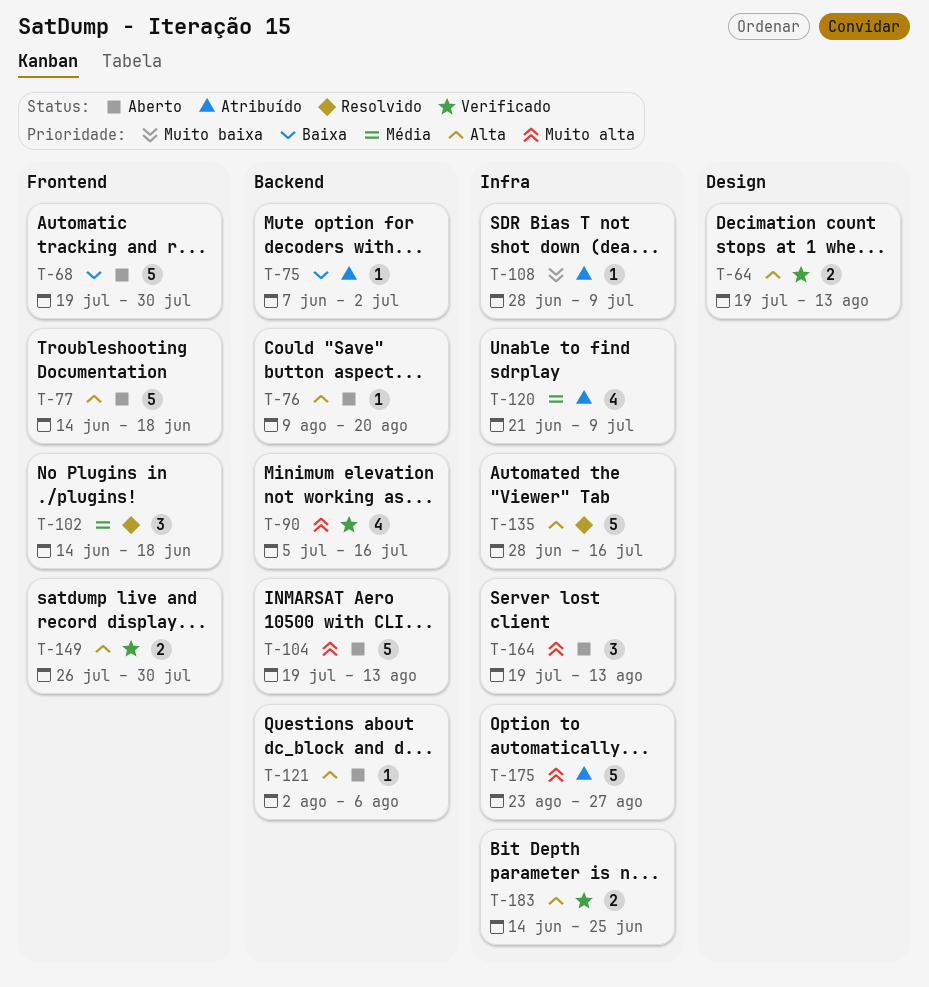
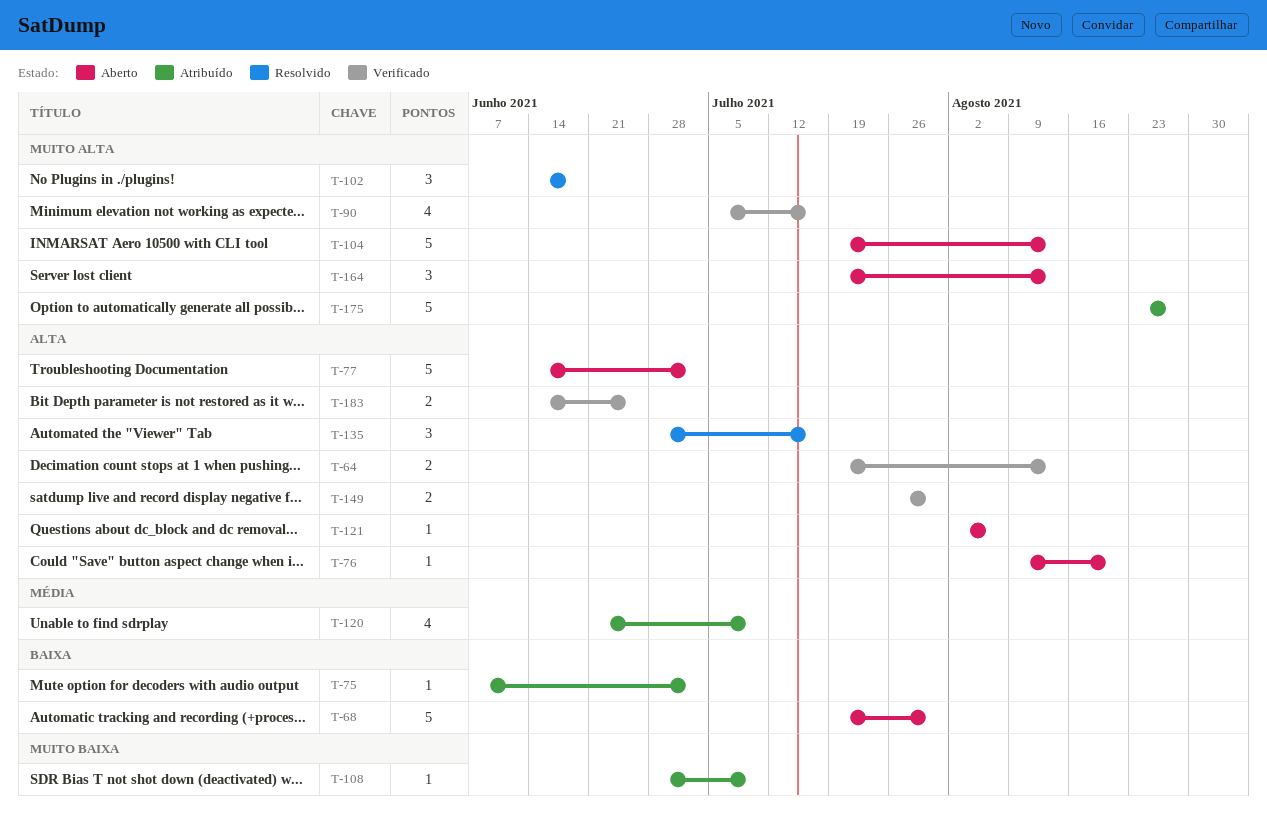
T-77, due: Jun 18 -> Jul 2
T-102, priority: Média -> Muito alta
T-135, estimate: 5 -> 3

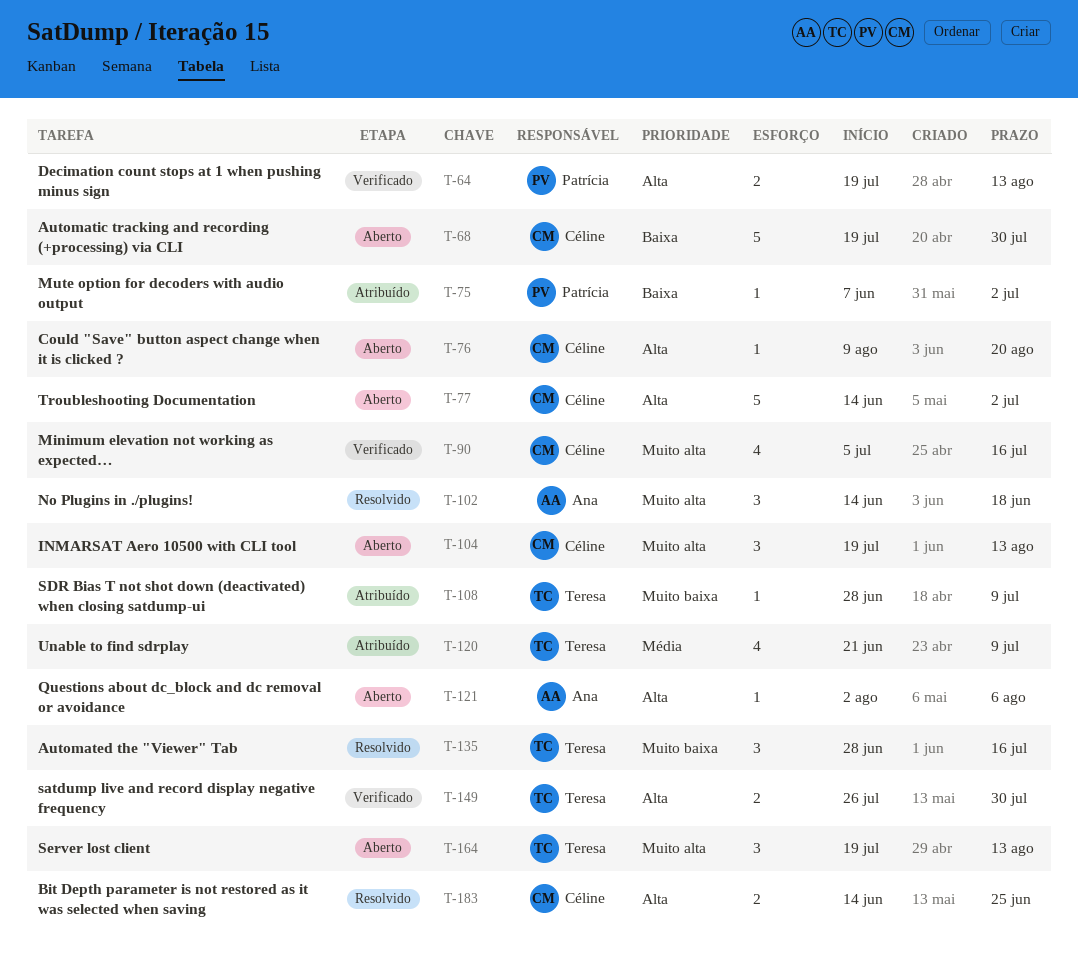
T-104, estimate: 5 -> 3
T-135, priority: Alta -> Muito baixa
T-175: present -> none
T-183, status: Verificado -> Resolvido

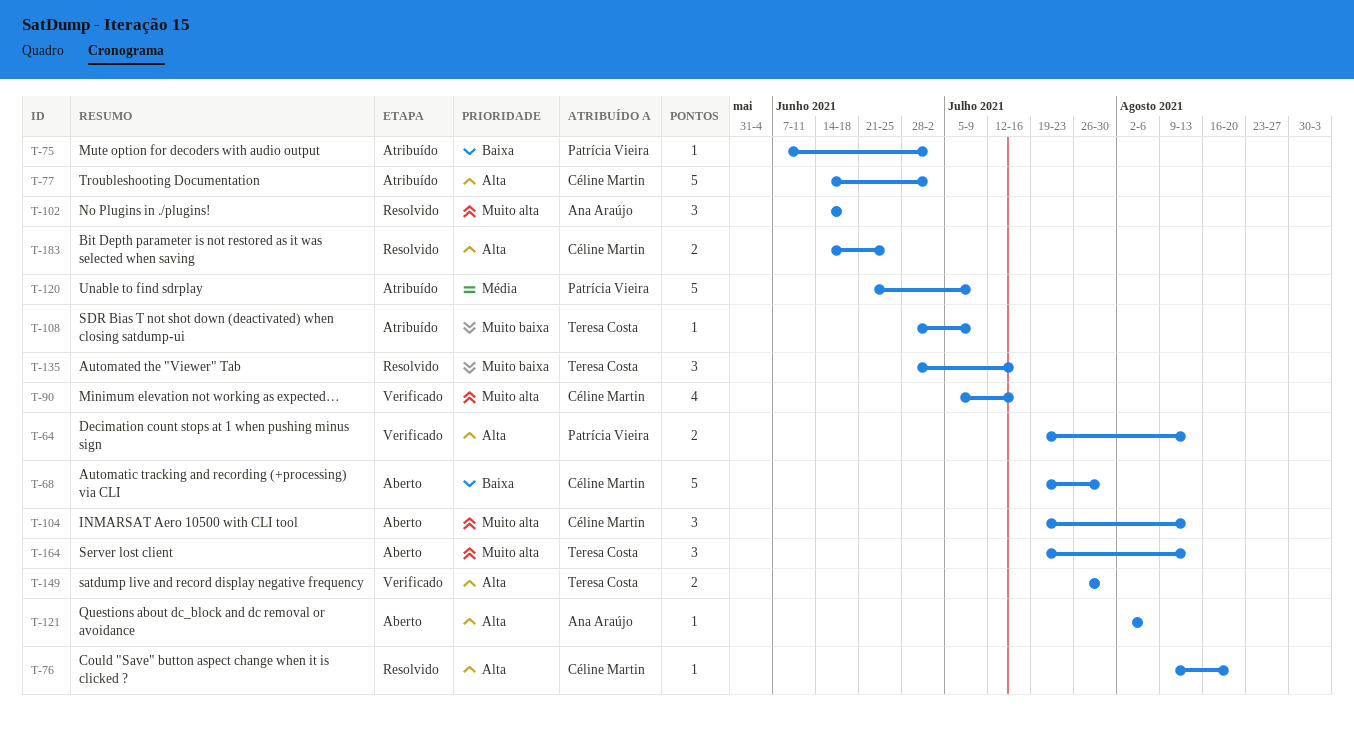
T-76, status: Aberto -> Resolvido
T-77, status: Aberto -> Atribuído
T-120, owner: Teresa Costa -> Patrícia Vieira
T-120, estimate: 4 -> 5

